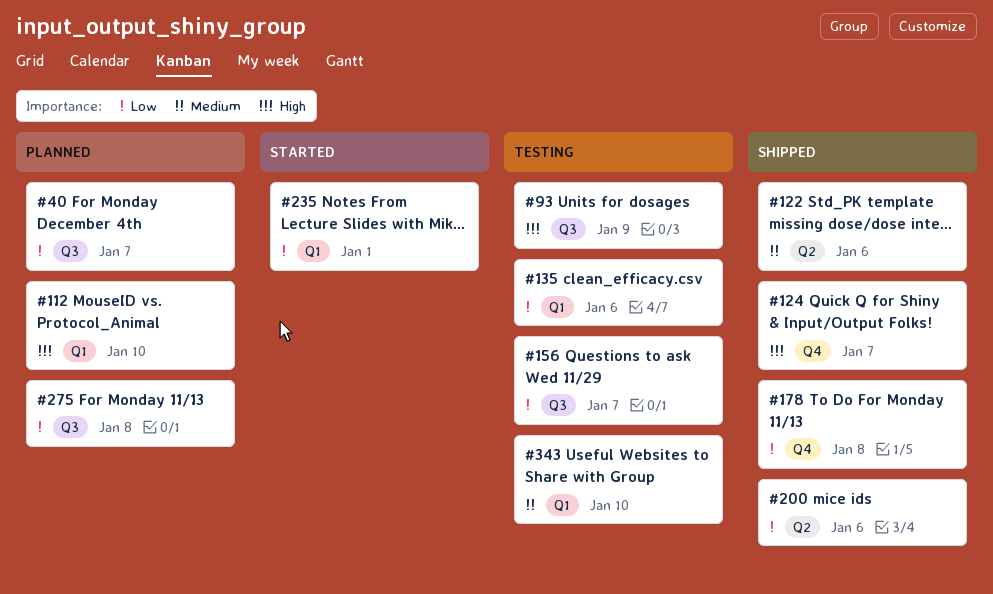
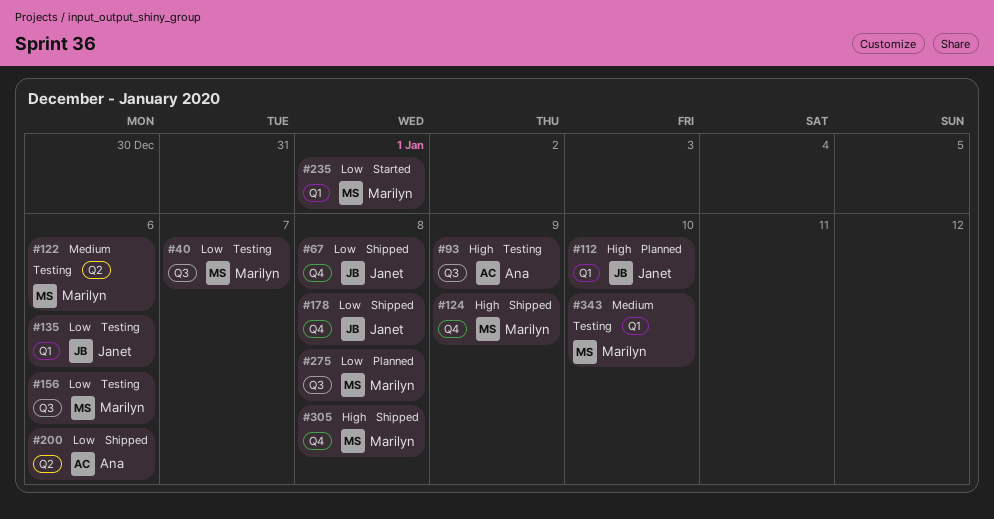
#40, status: Planned -> Testing
#67: none -> present
#122, status: Shipped -> Testing
#124, due: Jan 7 -> Jan 9
#156, due: Jan 7 -> Jan 6
#305: none -> present

